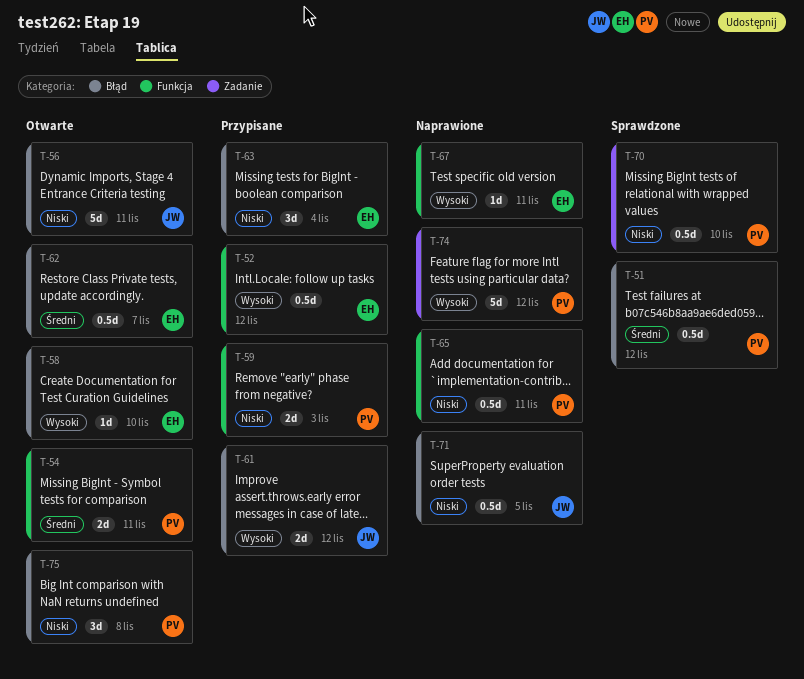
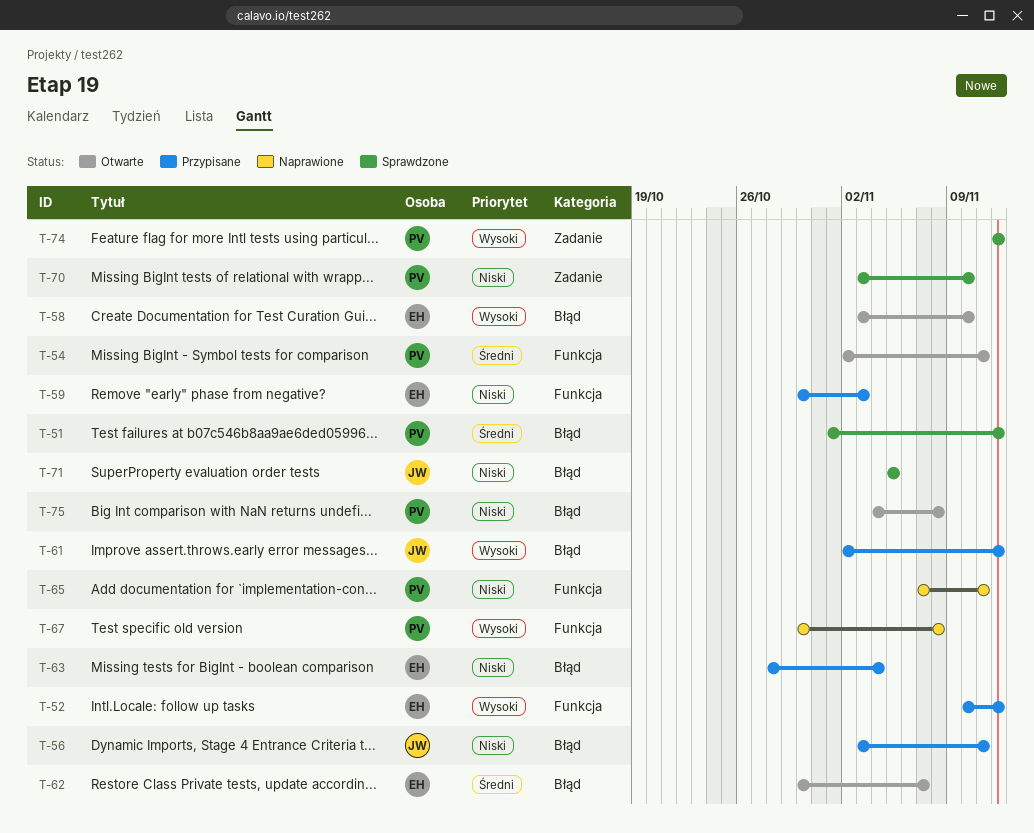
T-56, status: Otwarte -> Przypisane
T-59, owner: PV -> EH
T-67, owner: EH -> PV
T-67, due: Nov 11 -> Nov 8
T-71, status: Naprawione -> Sprawdzone
T-74, status: Naprawione -> Sprawdzone

